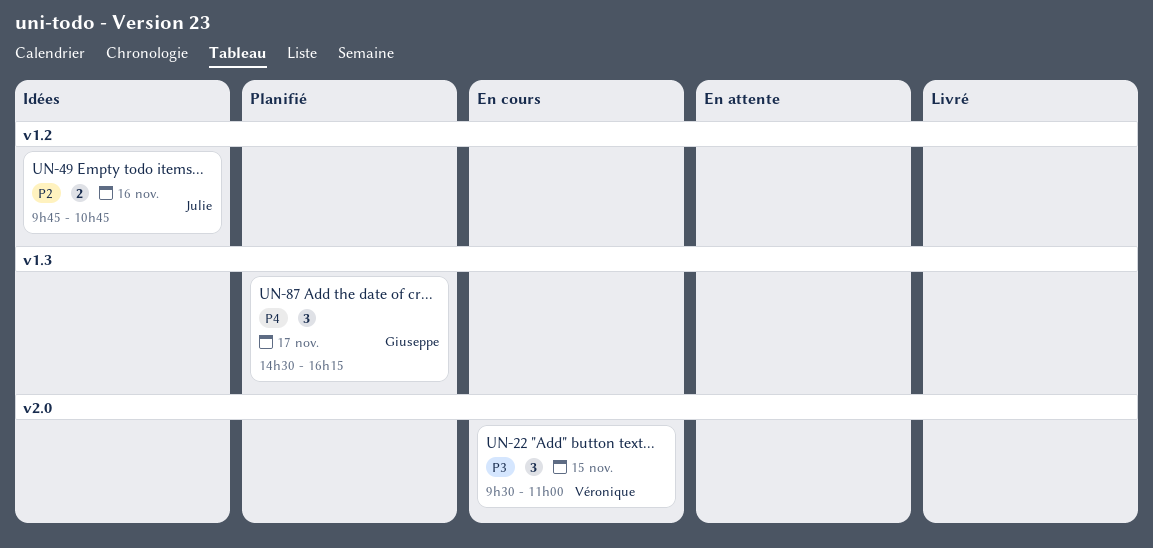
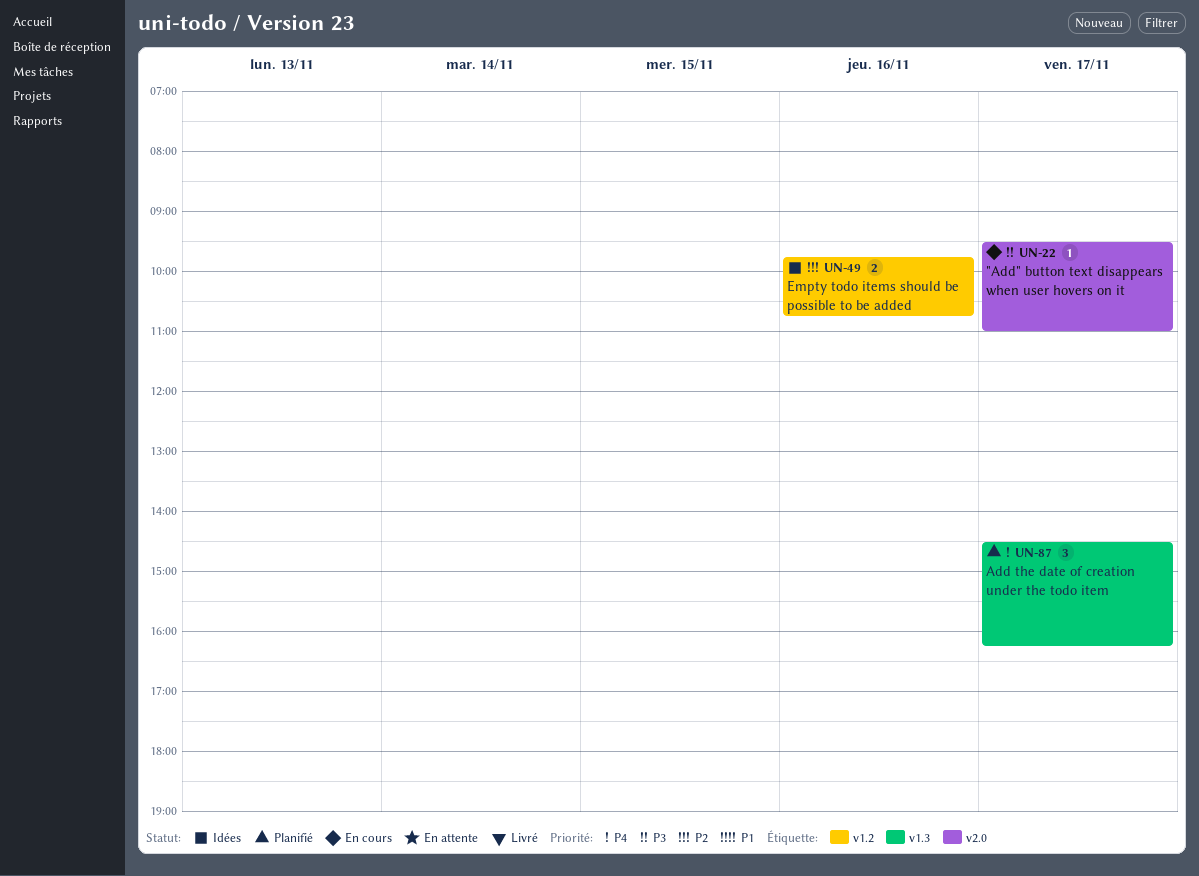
UN-22, estimate: 3 -> 1
UN-22, day: Nov 15 -> Nov 17

